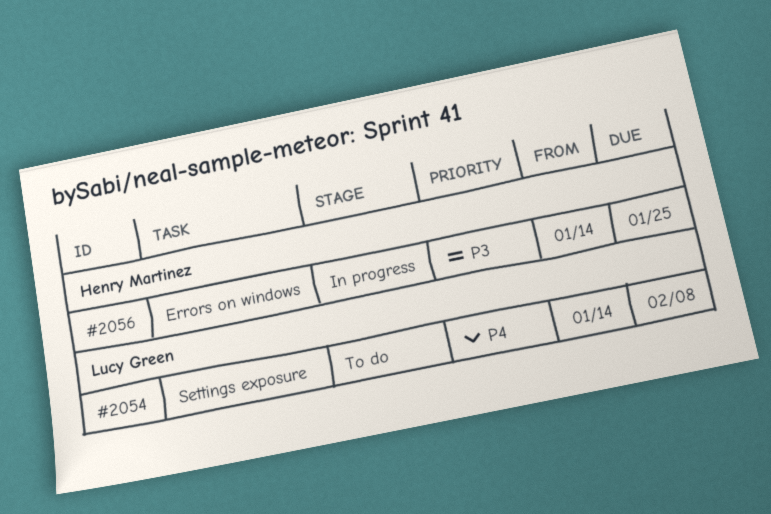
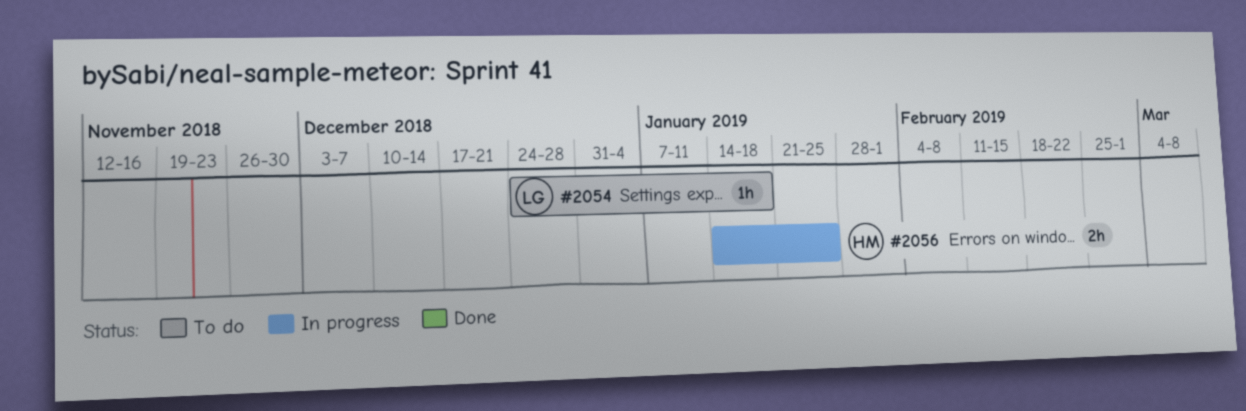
#2054, start: Jan 14 -> Dec 24
#2054, due: Feb 8 -> Jan 18

